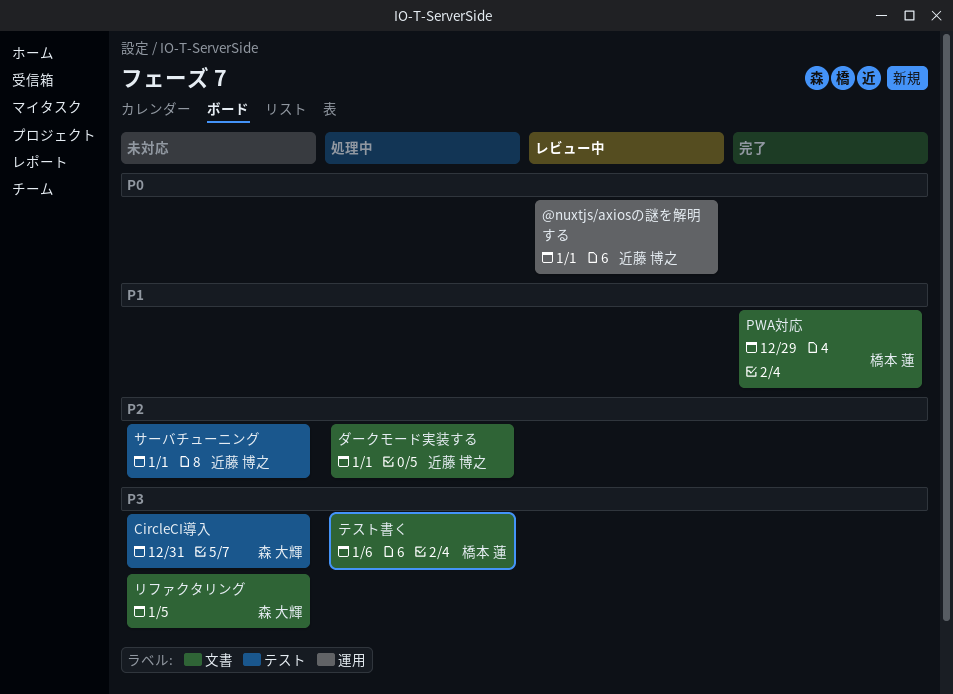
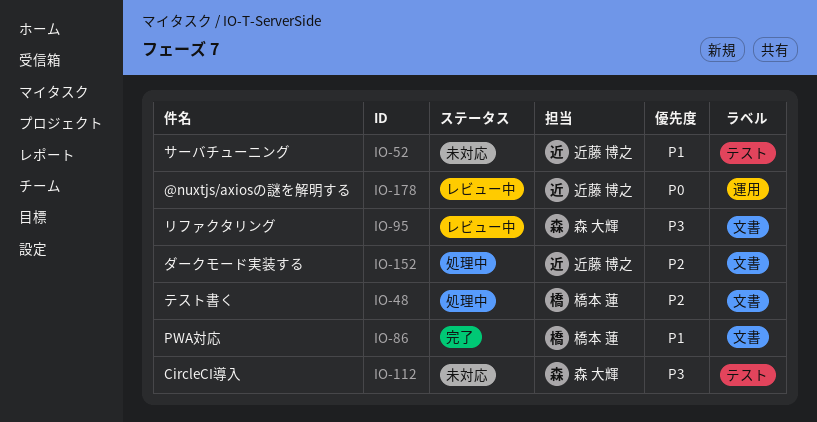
サーバチューニング, priority: P2 -> P1
テスト書く, priority: P3 -> P2
リファクタリング, status: 未対応 -> レビュー中

